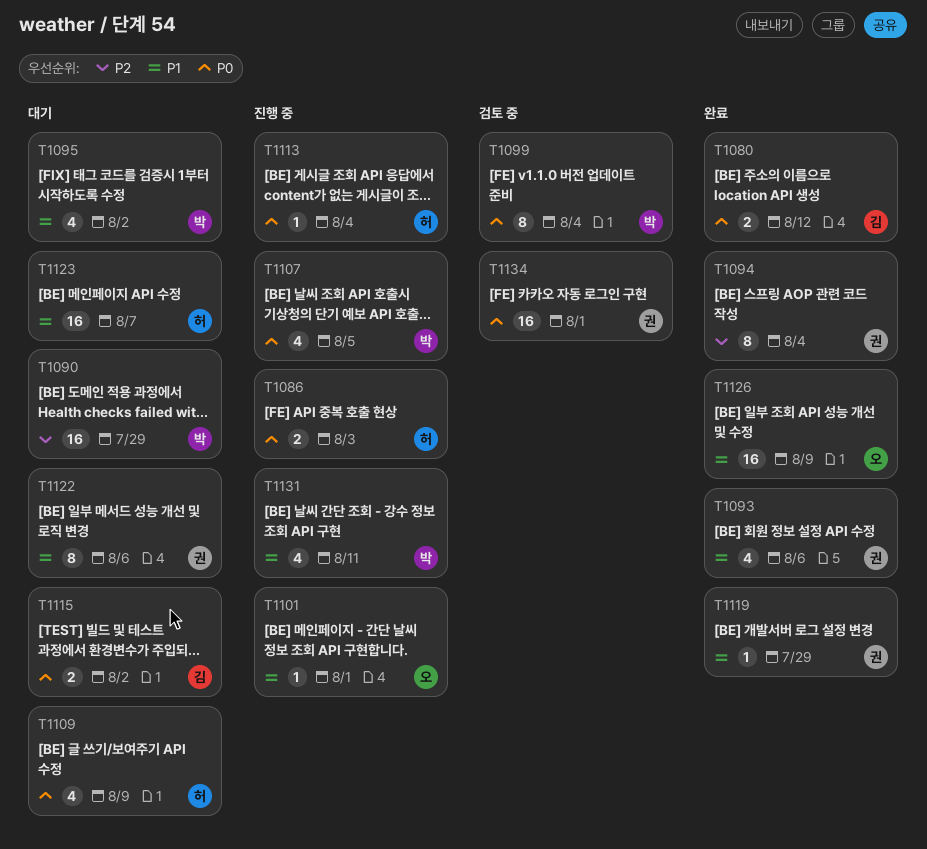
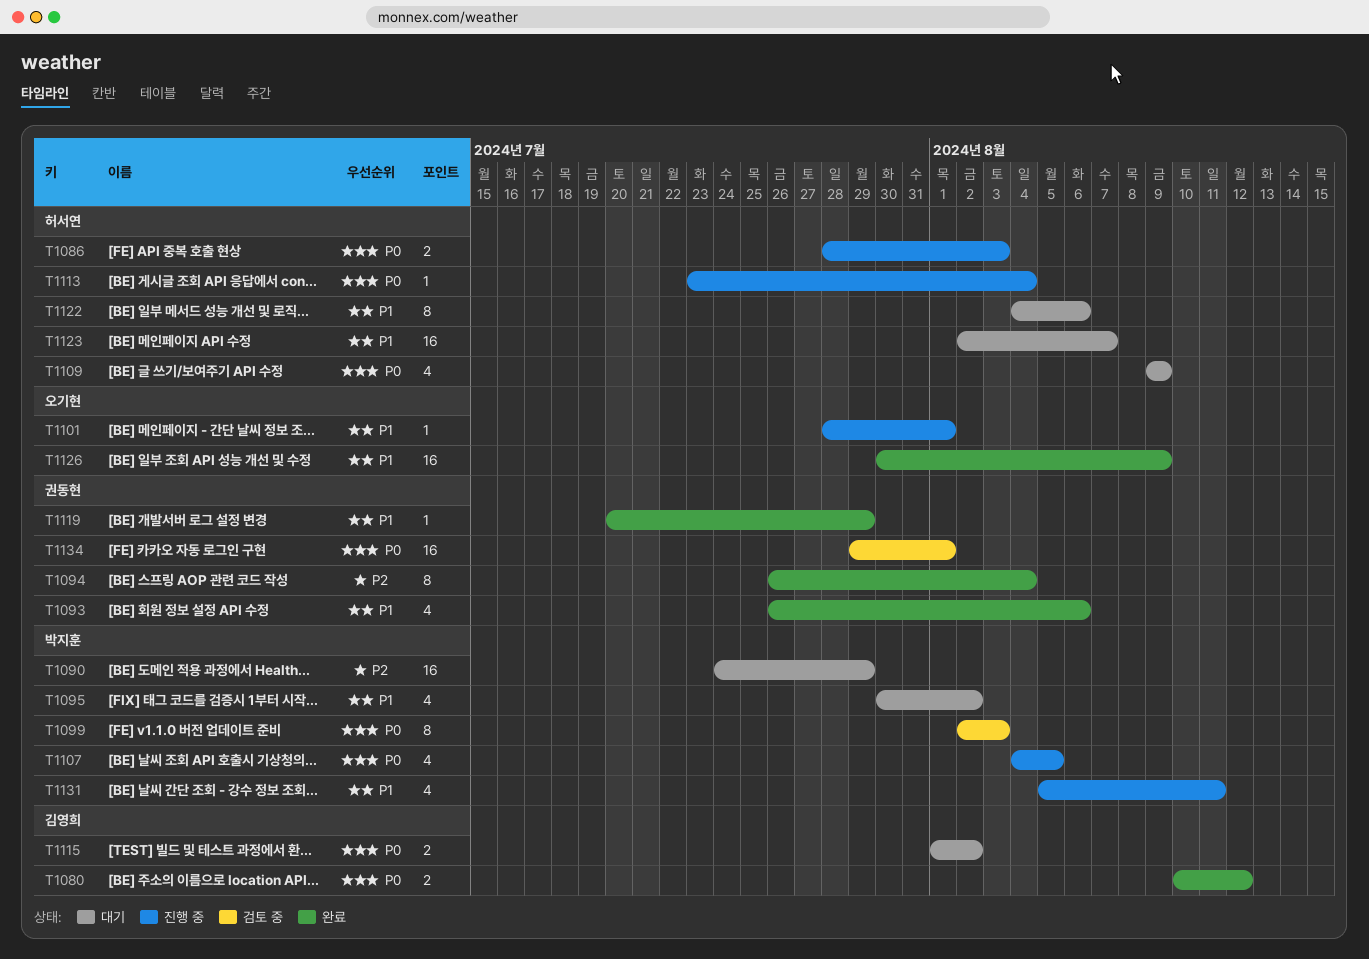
T1099, due: Aug 4 -> Aug 3
T1122, owner: 권동현 -> 허서연

